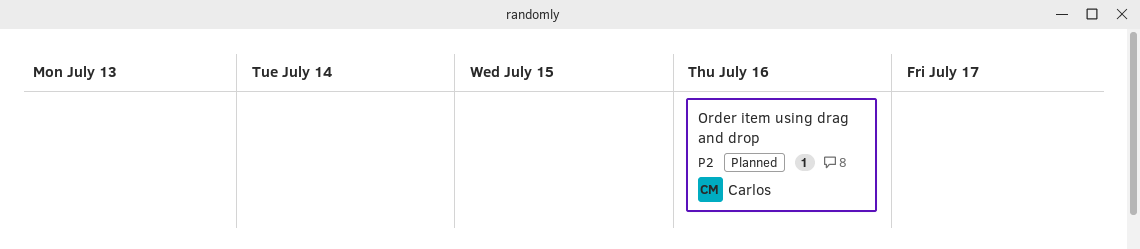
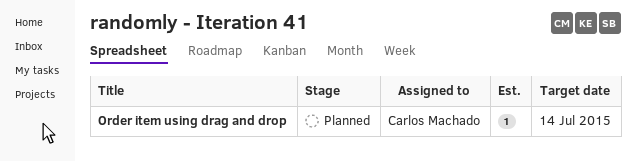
Order item using drag and drop, due: Jul 16 -> Jul 14

